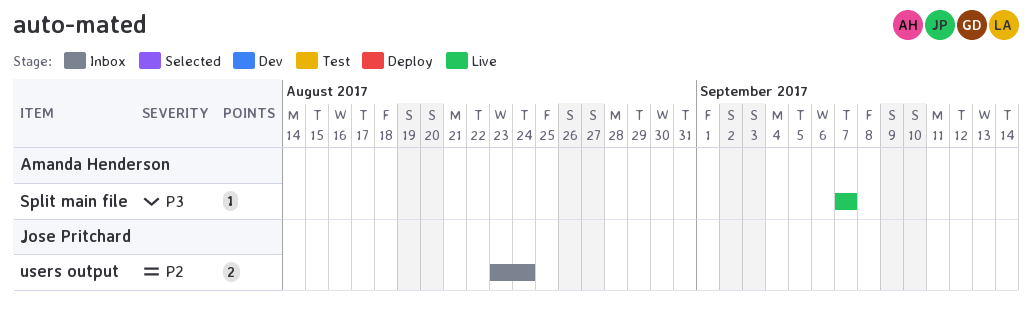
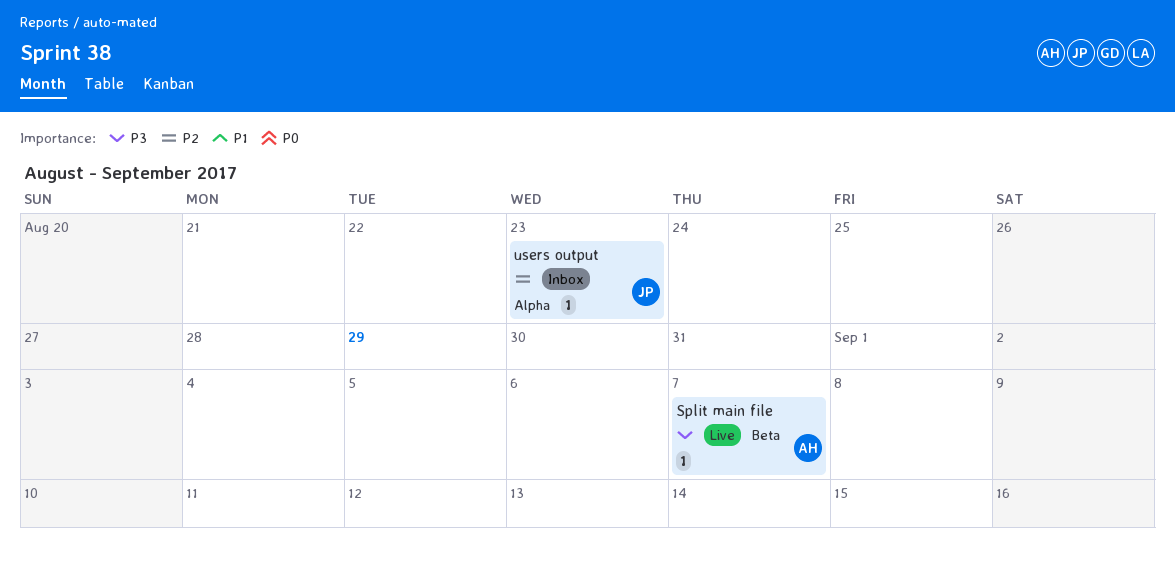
users output, estimate: 2 -> 1
users output, due: Aug 24 -> Aug 23

